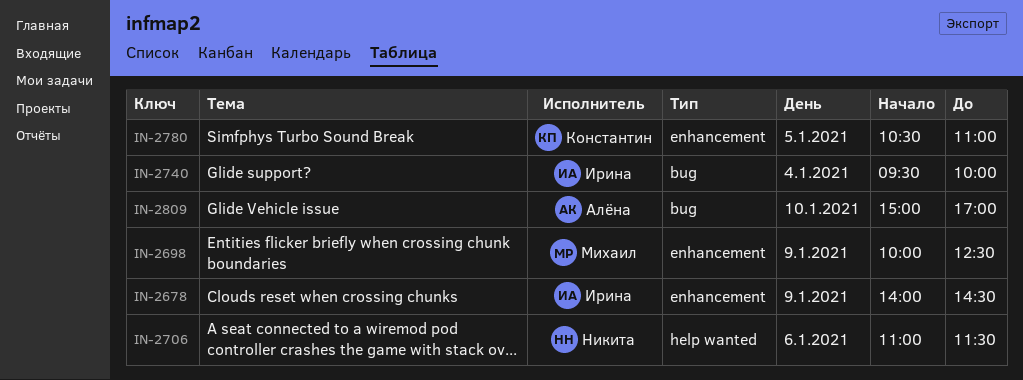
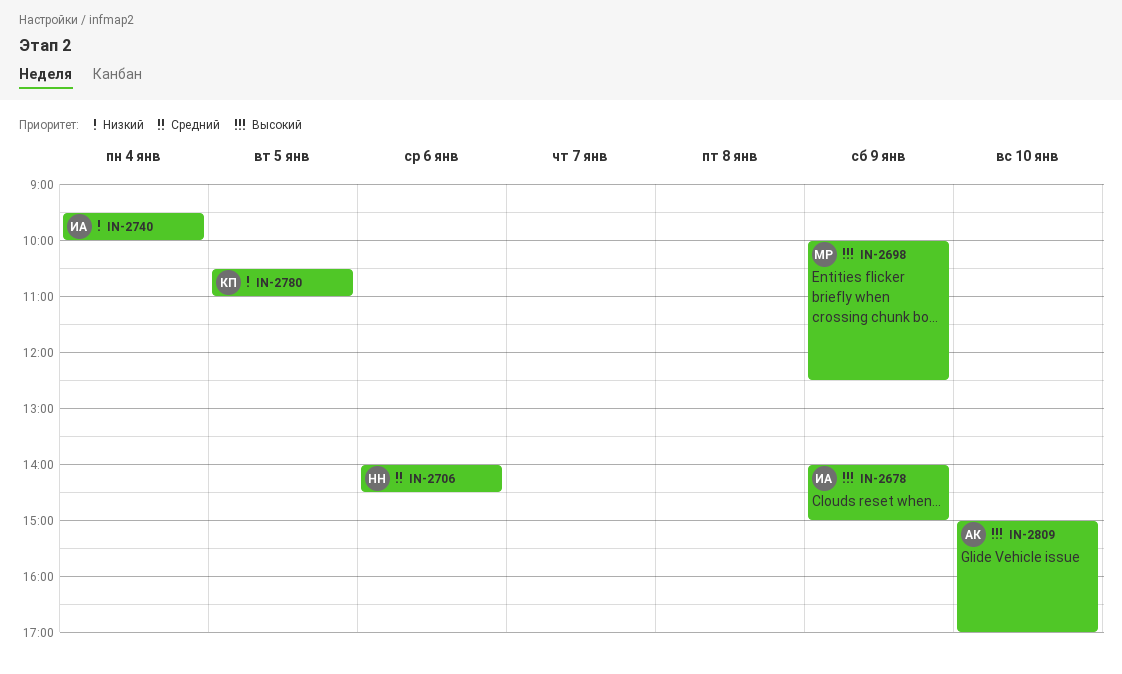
IN-2678, ends: 14:30 -> 15:00
IN-2706, begins: 11:00 -> 14:00
IN-2706, ends: 11:30 -> 14:30

